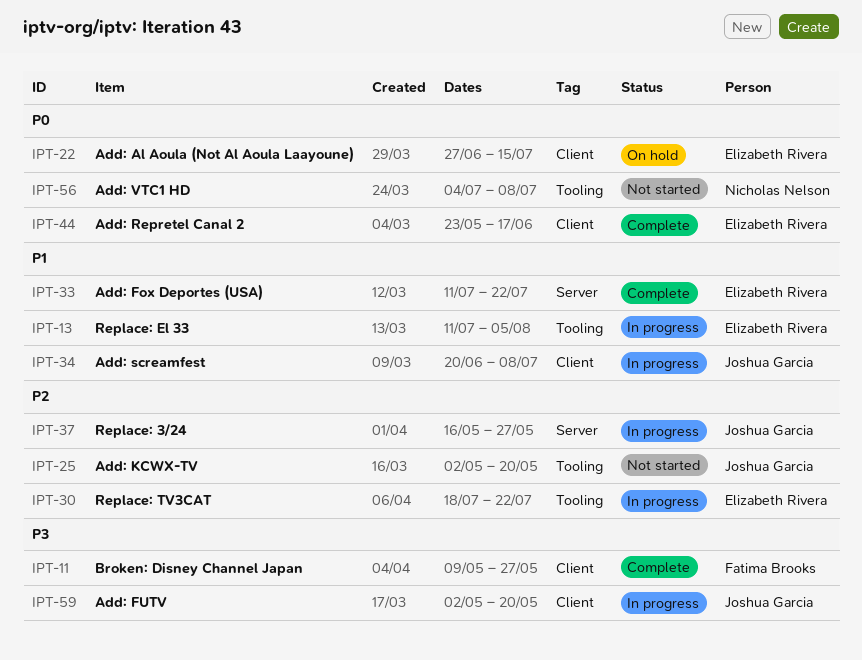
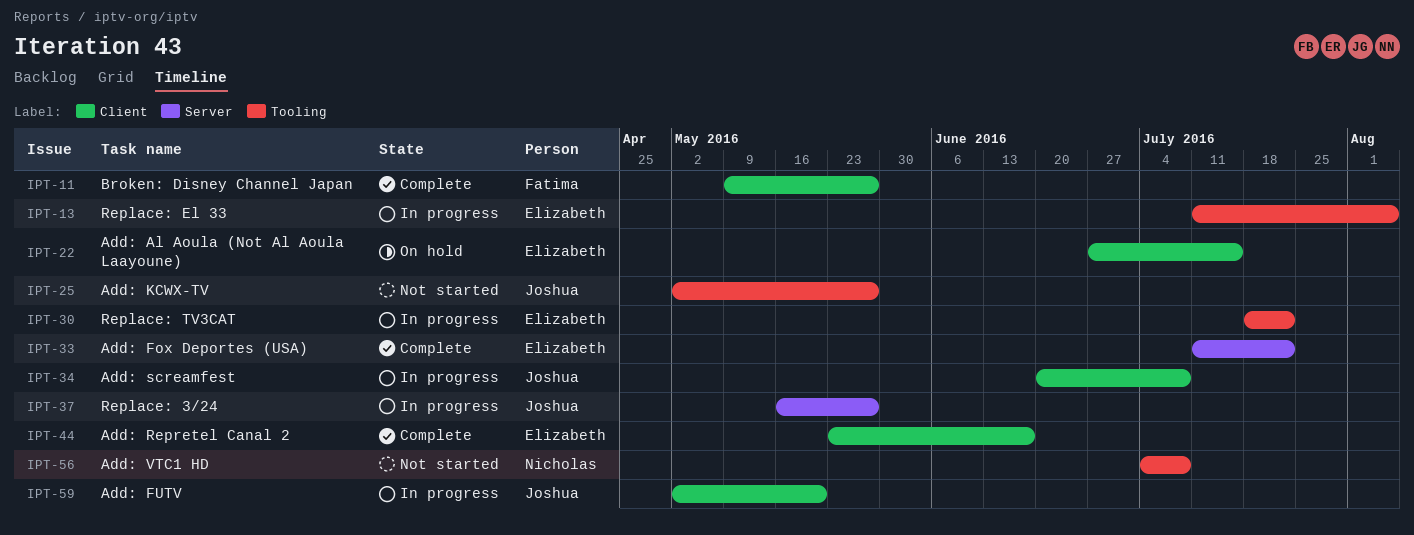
IPT-25, due: May 20 -> May 27

